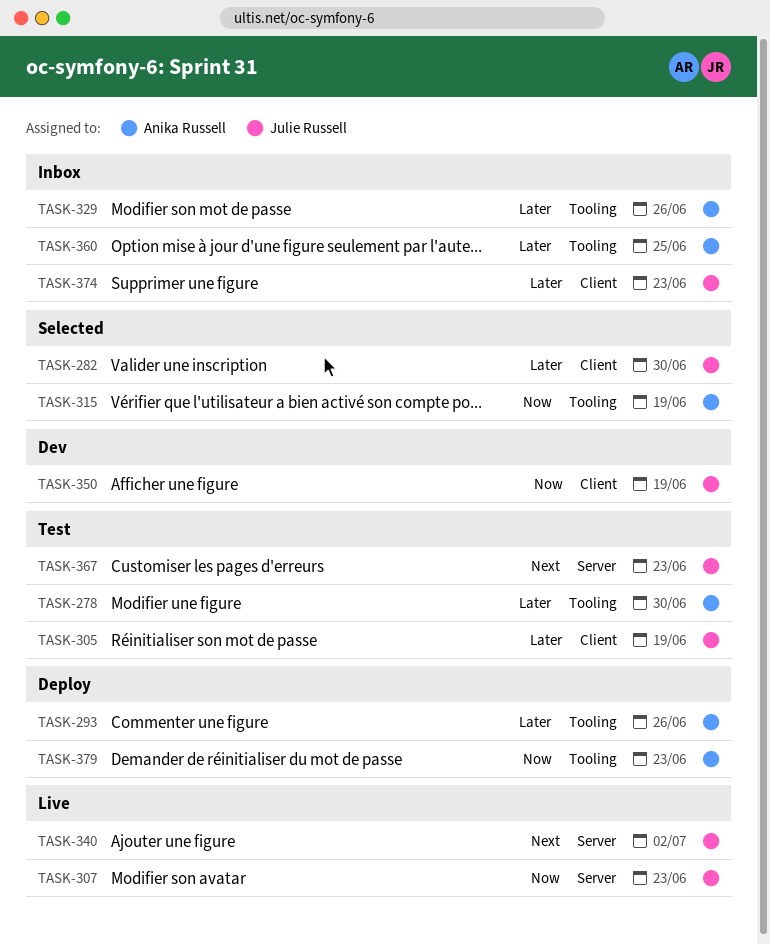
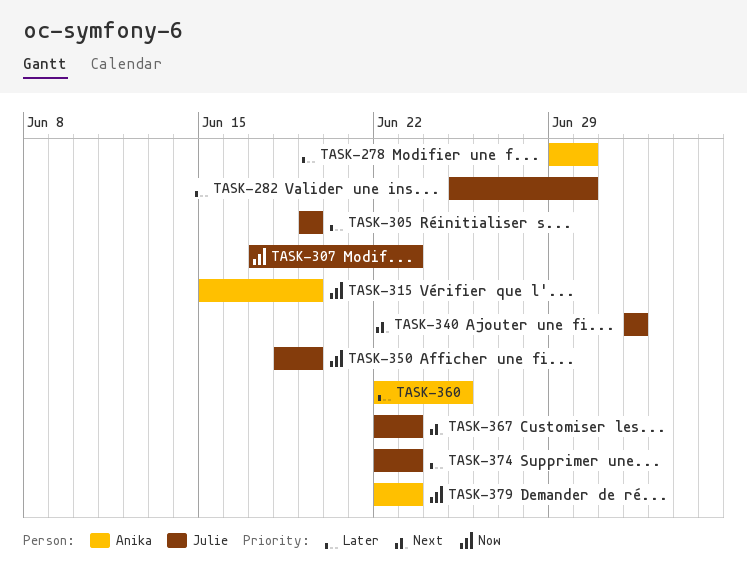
TASK-293: present -> none
TASK-329: present -> none

